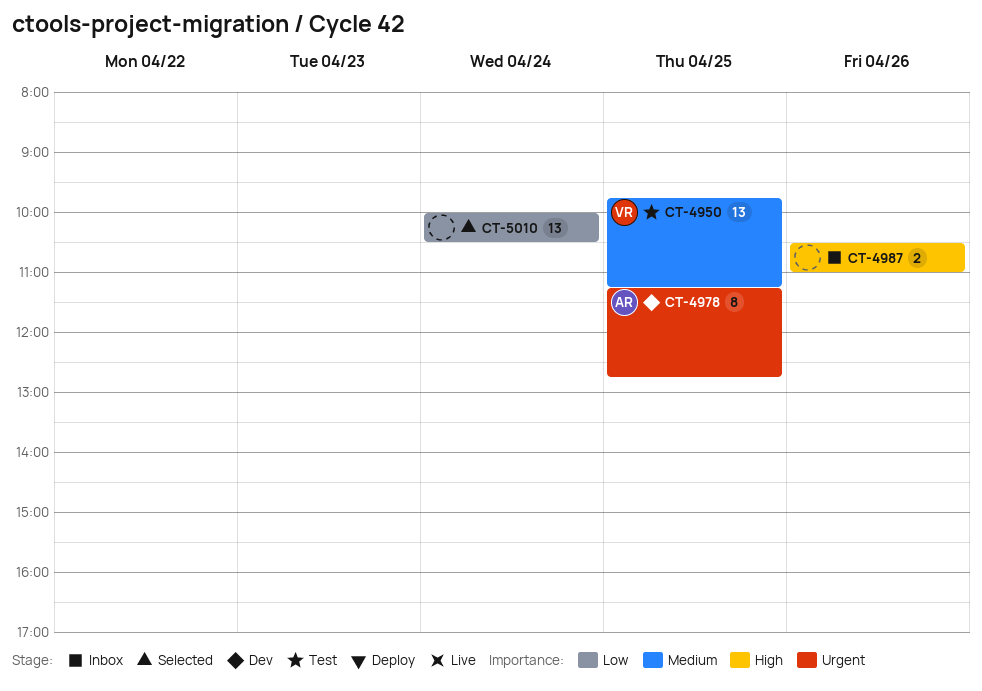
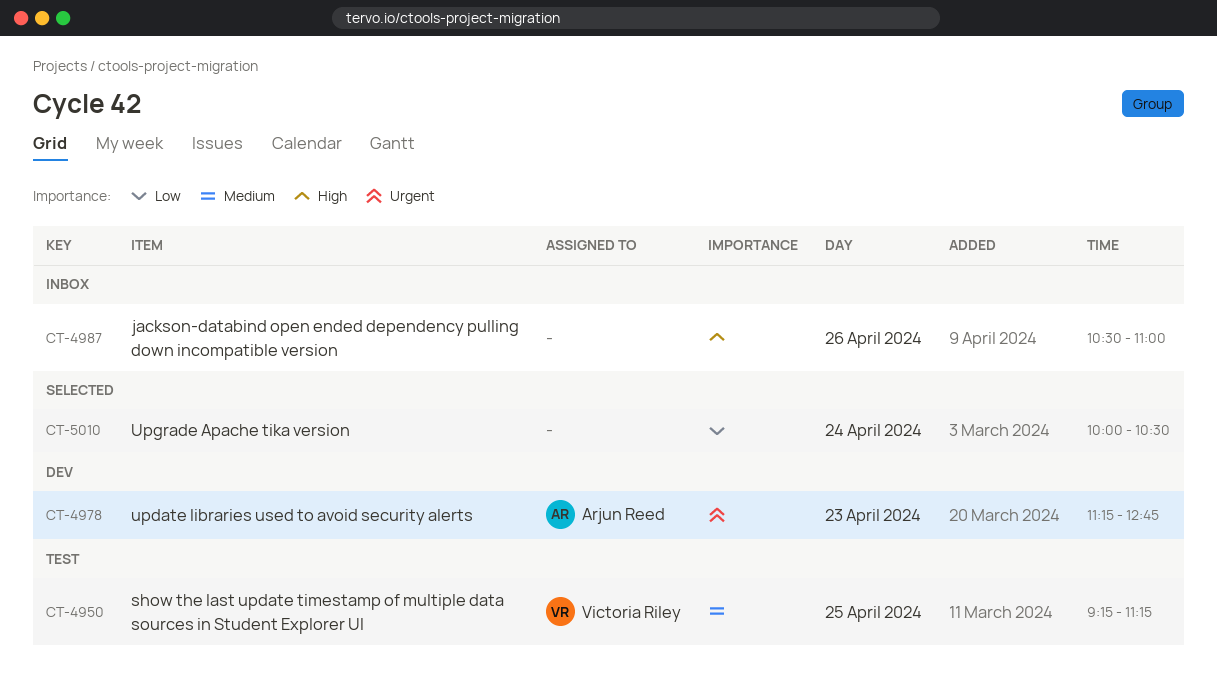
CT-4950, begins: 09:45 -> 09:15
CT-4978, day: Apr 25 -> Apr 23

